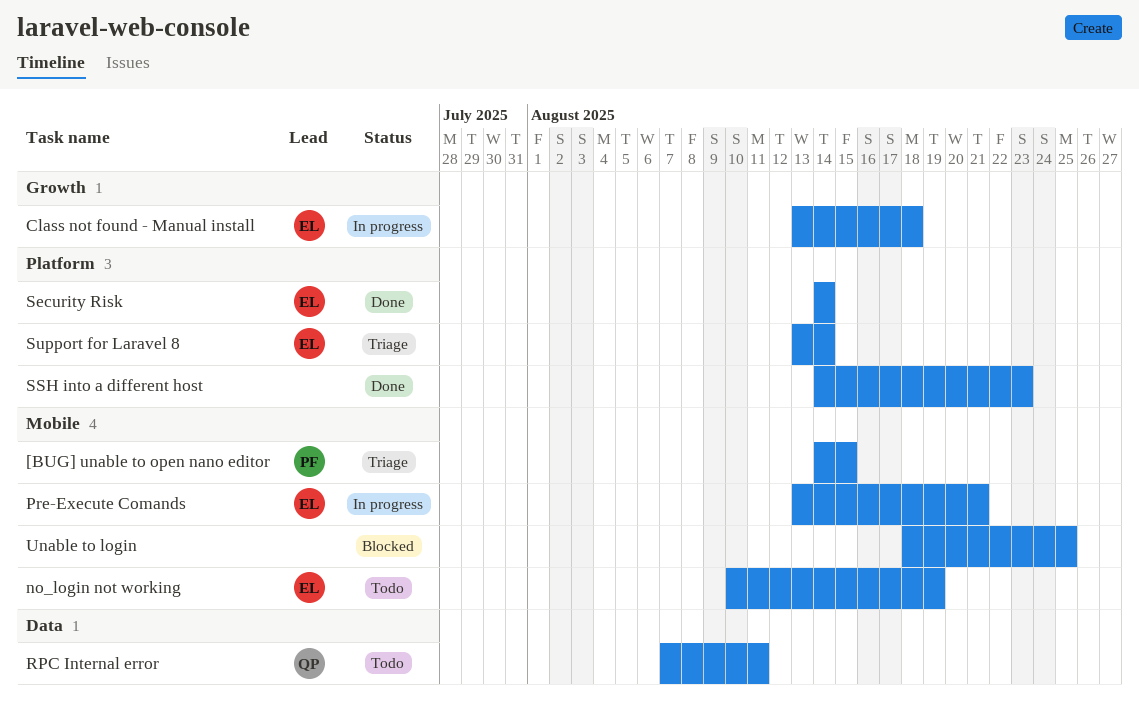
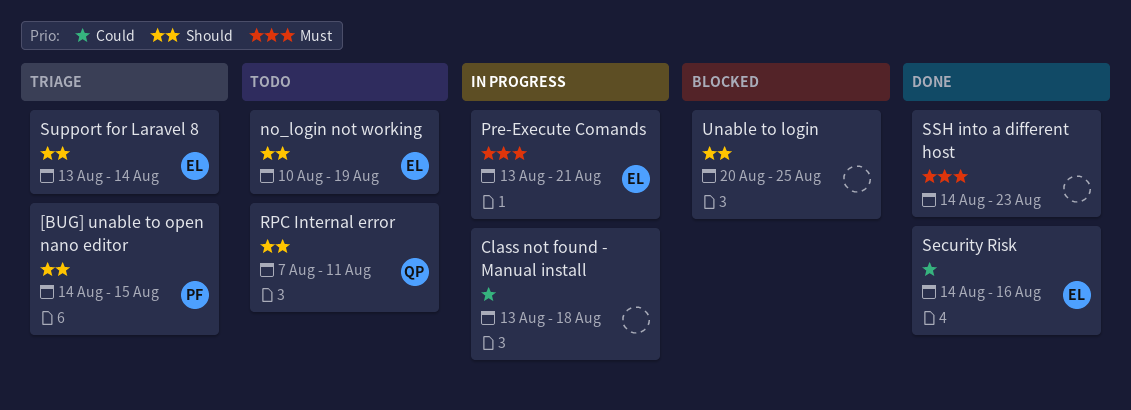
Class not found - Manual install, owner: EL -> none
Security Risk, due: Aug 14 -> Aug 16
Unable to login, start: Aug 18 -> Aug 20

